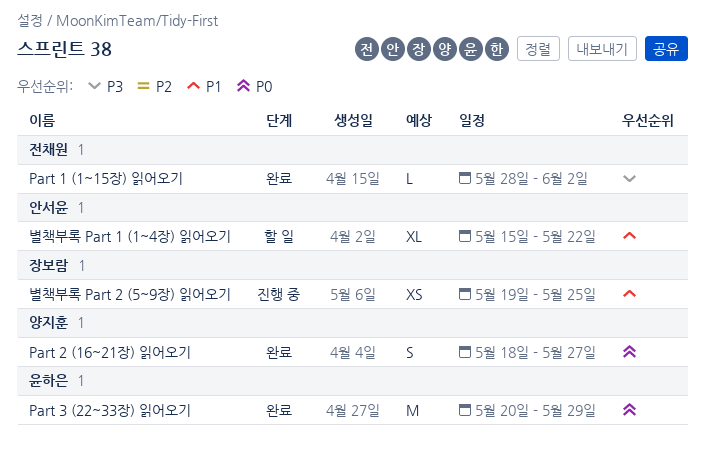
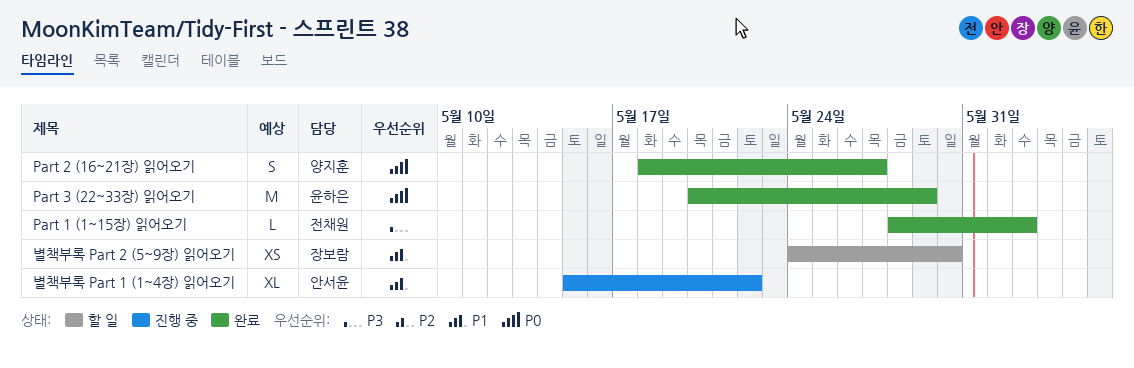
별책부록 Part 1 (1~4장) 읽어오기, status: 할 일 -> 진행 중
별책부록 Part 2 (5~9장) 읽어오기, status: 진행 중 -> 할 일
별책부록 Part 2 (5~9장) 읽어오기, start: May 19 -> May 24
별책부록 Part 2 (5~9장) 읽어오기, due: May 25 -> May 30

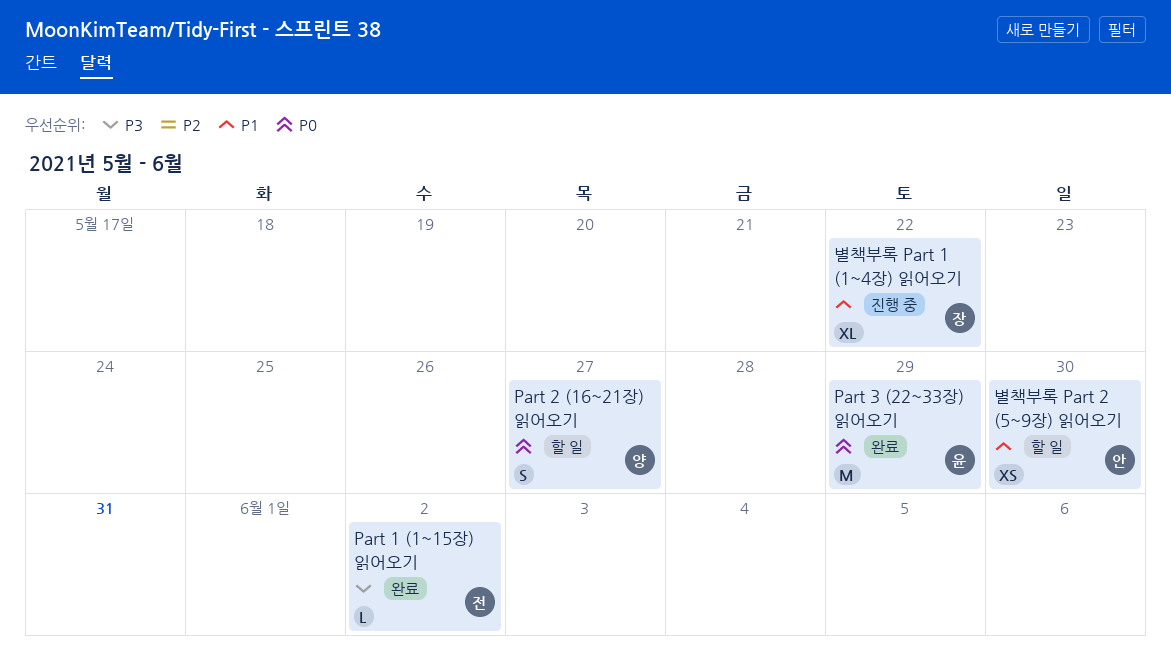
Part 2 (16~21장) 읽어오기, status: 완료 -> 할 일
별책부록 Part 1 (1~4장) 읽어오기, owner: 안서윤 -> 장보람
별책부록 Part 2 (5~9장) 읽어오기, owner: 장보람 -> 안서윤

